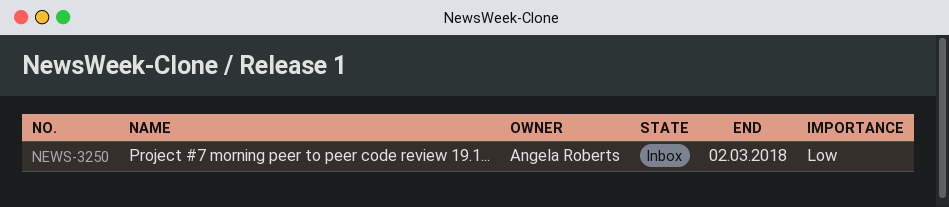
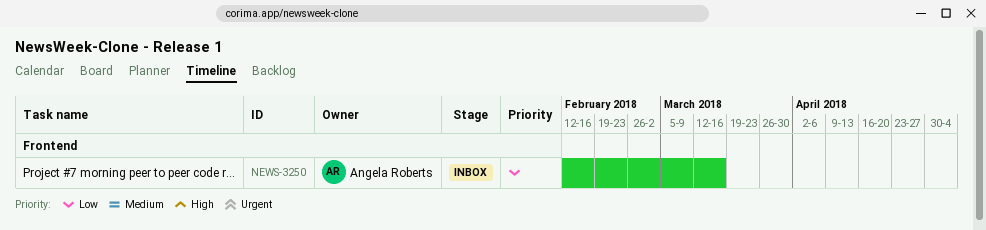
NEWS-3250, due: Mar 2 -> Mar 16

